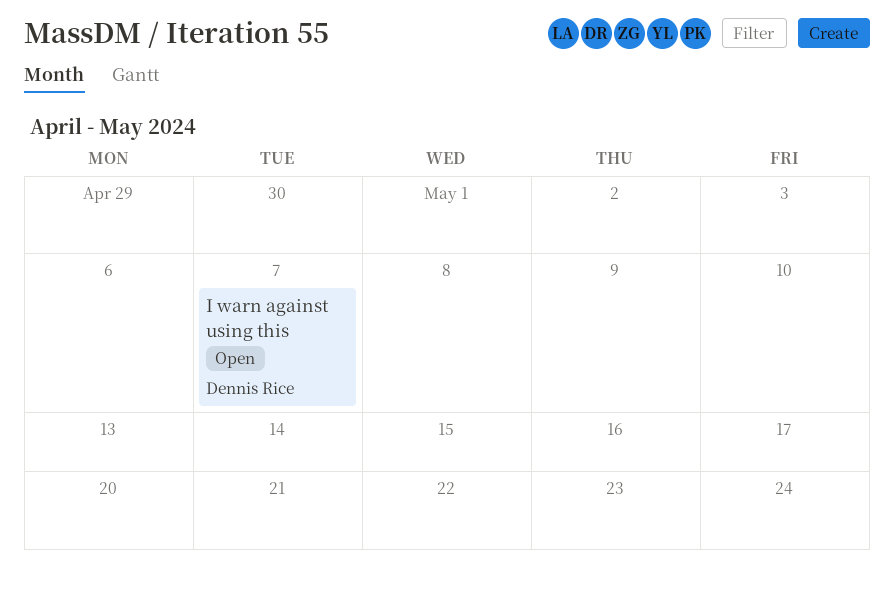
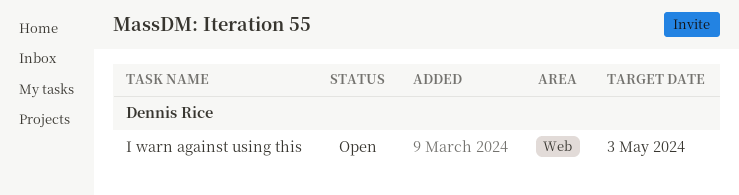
I warn against using this, due: May 7 -> May 3

